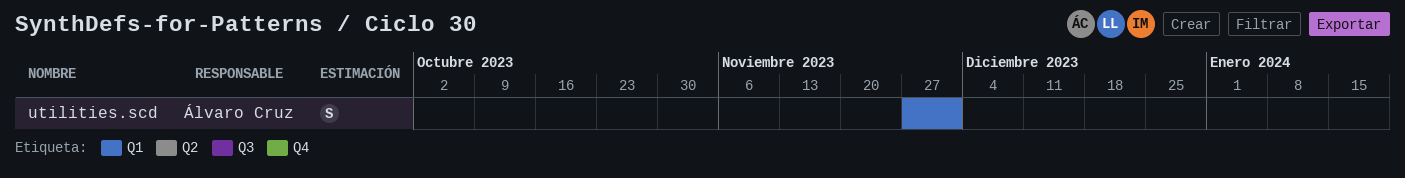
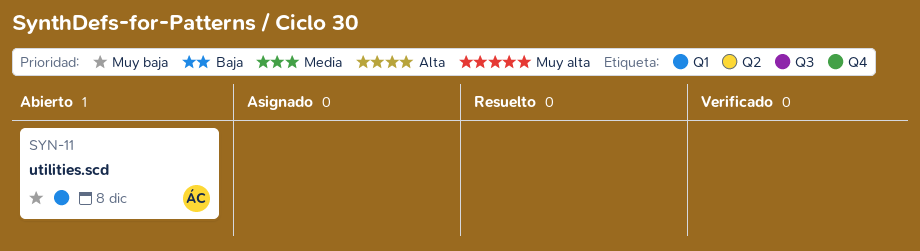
utilities.scd, due: Dec 1 -> Dec 8

